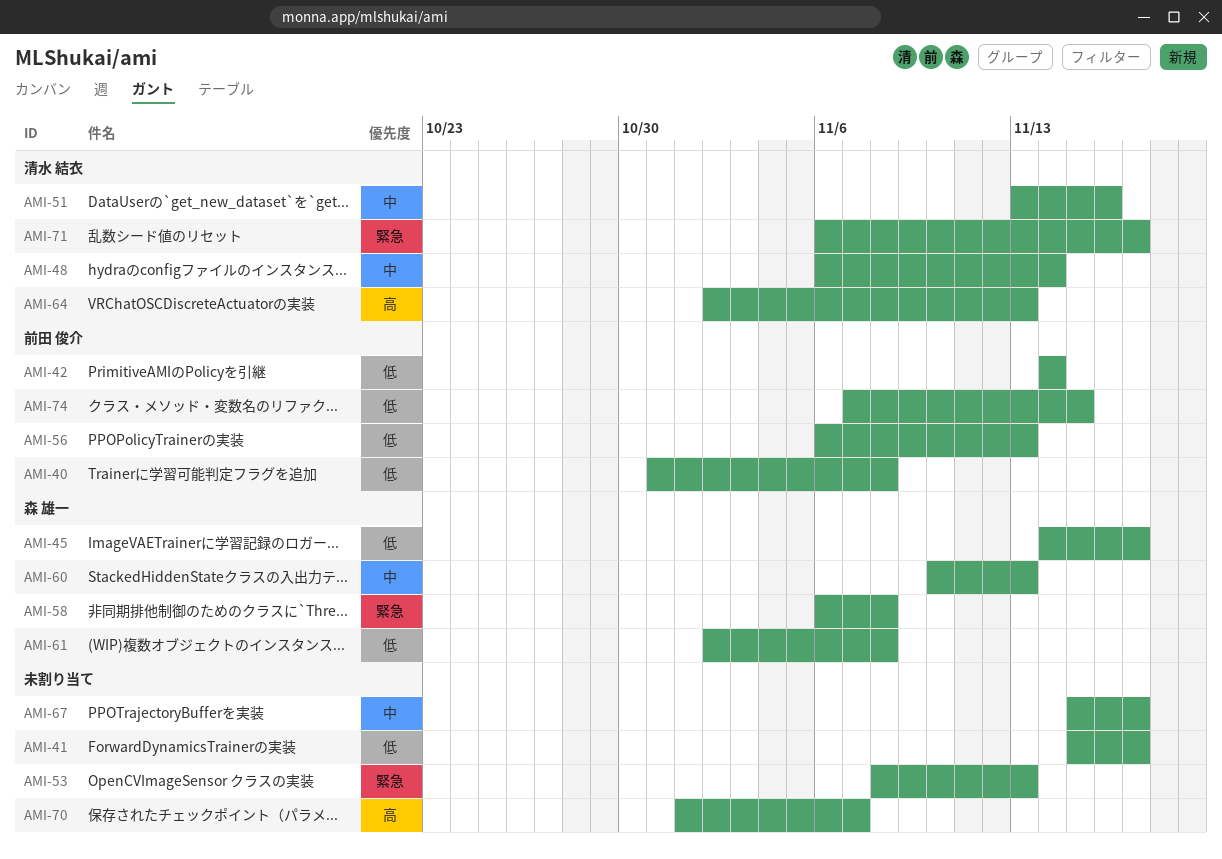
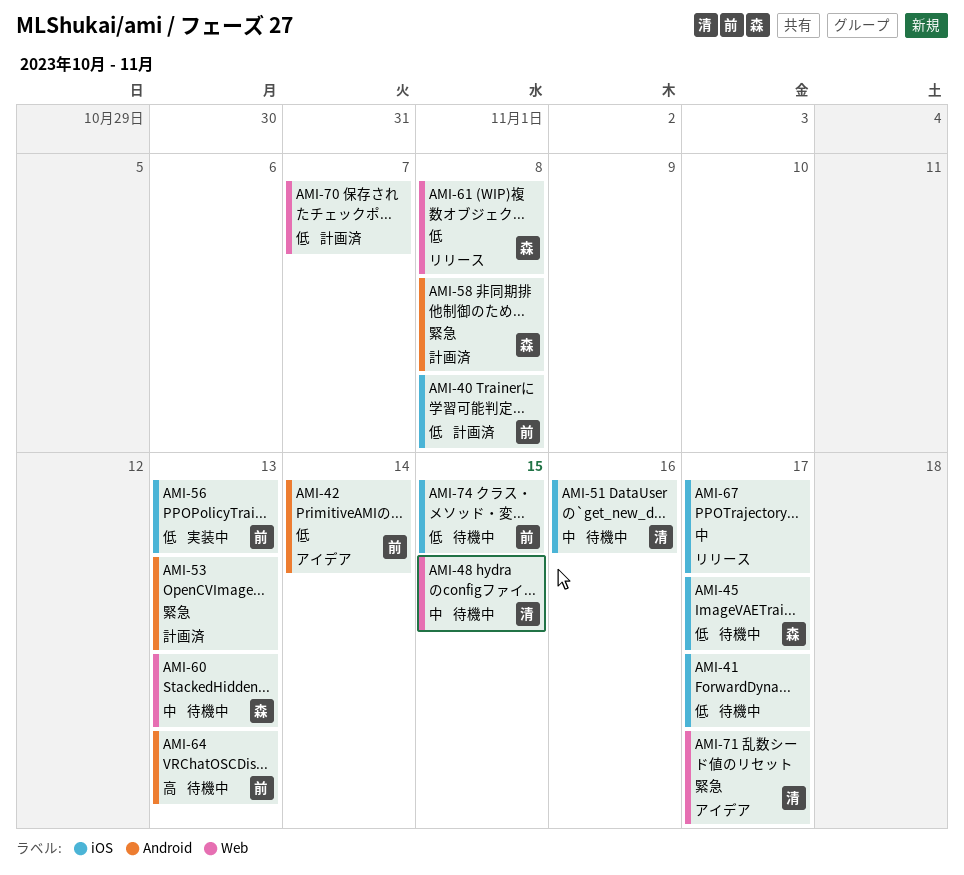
AMI-48, due: Nov 14 -> Nov 15
AMI-64, owner: 清水 結衣 -> 前田 俊介
AMI-70, priority: 高 -> 低

